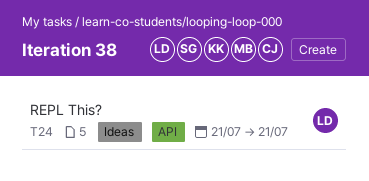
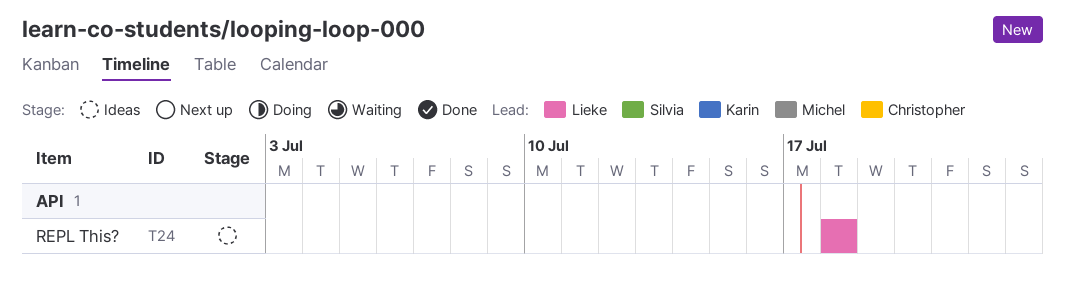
T24, start: Jul 21 -> Jul 18
T24, due: Jul 21 -> Jul 18

